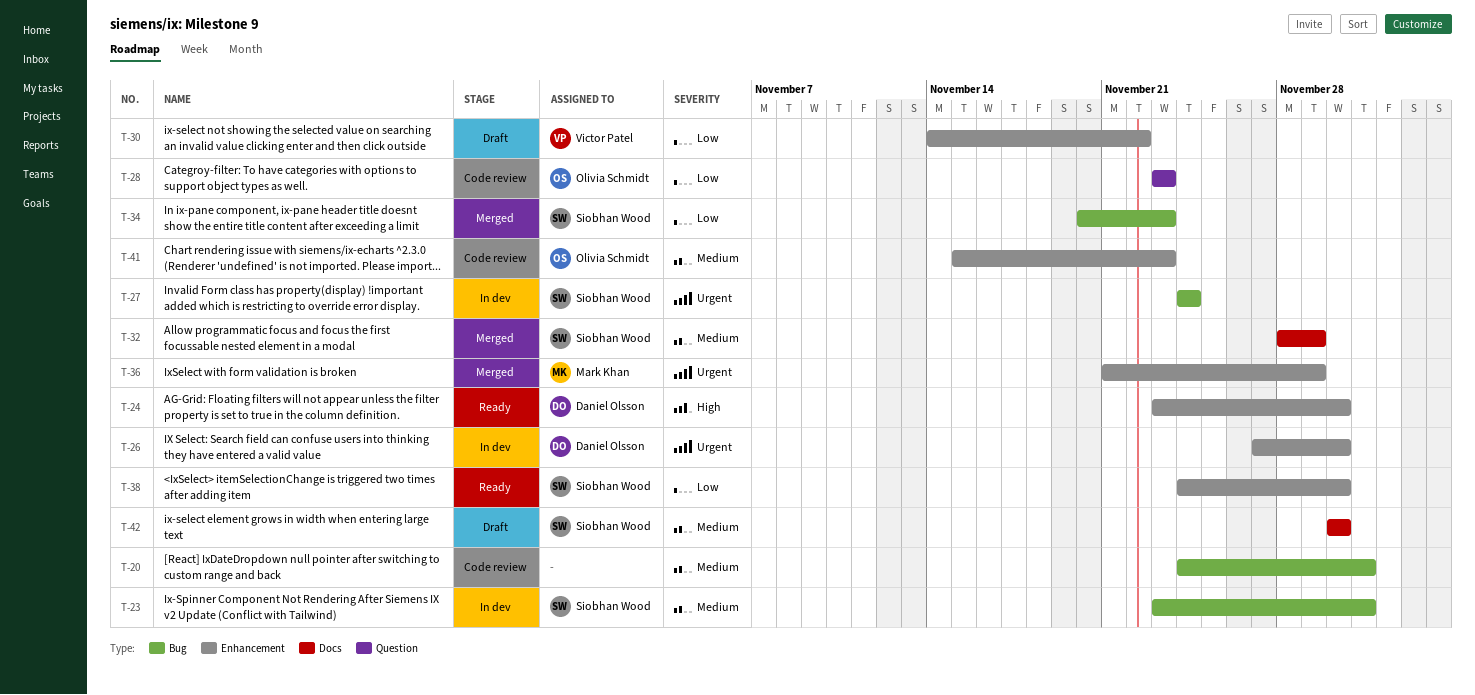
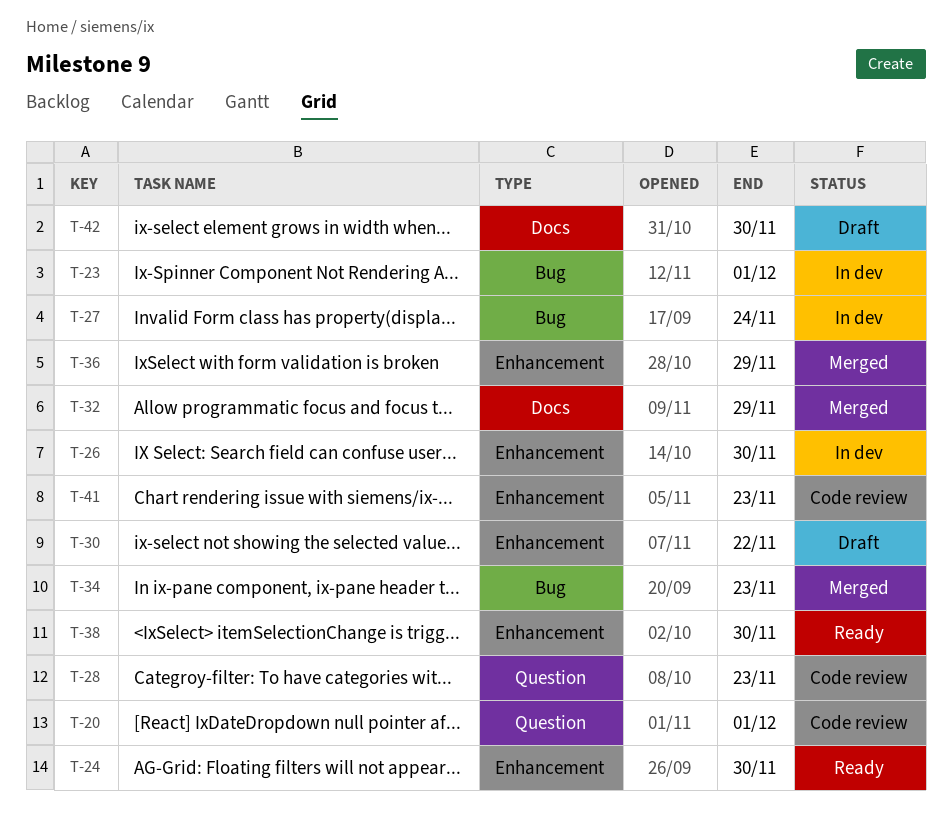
T-20, label: Bug -> Question

